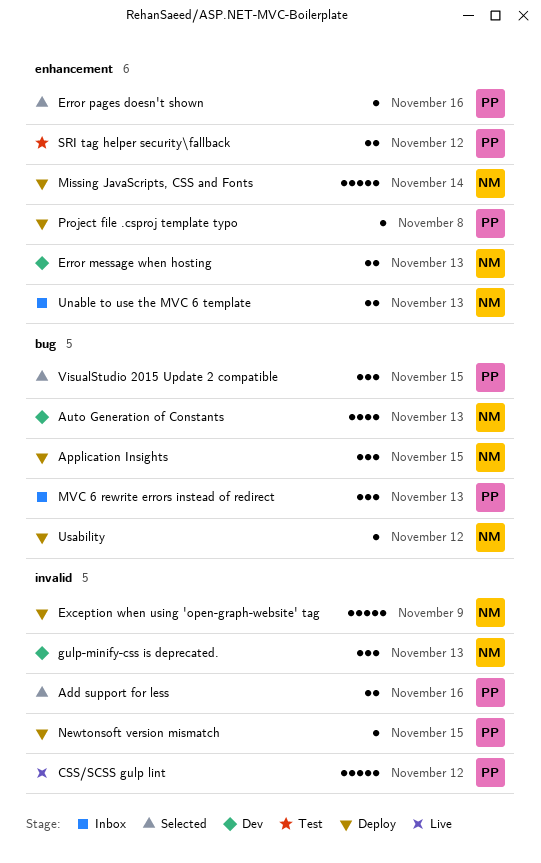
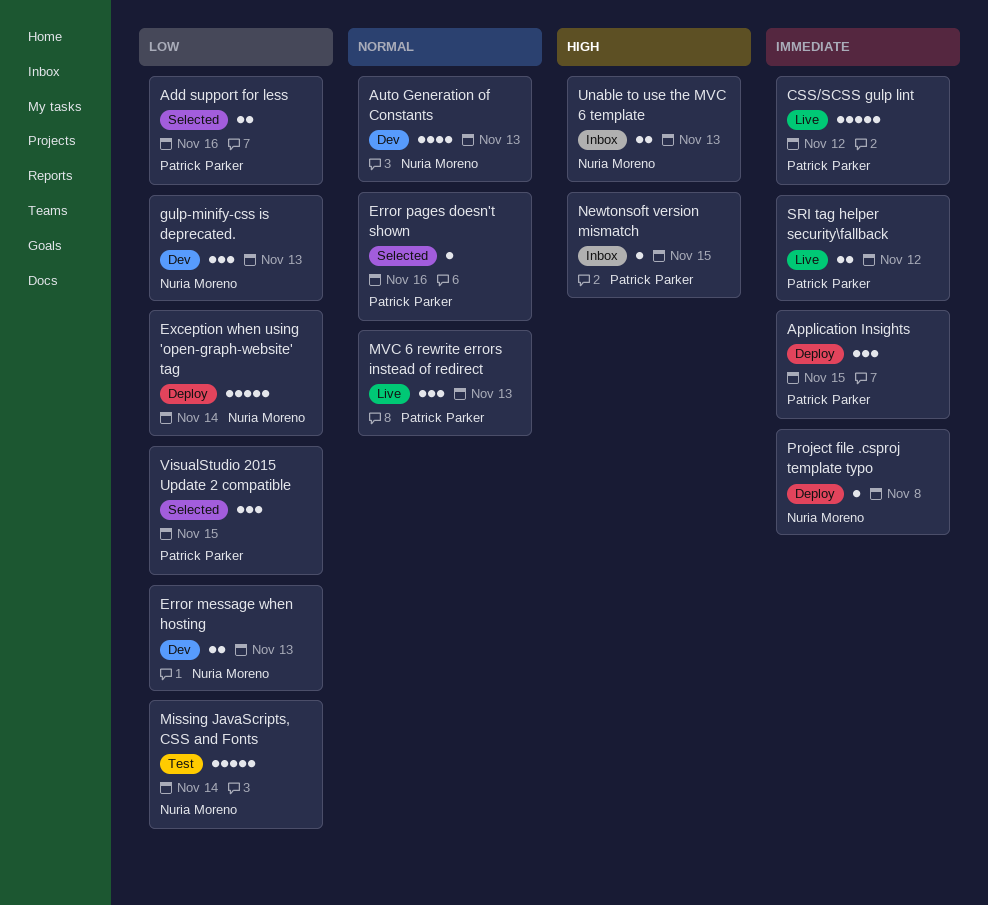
Application Insights, owner: Nuria Moreno -> Patrick Parker
Exception when using 'open-graph-website' tag, due: Nov 9 -> Nov 14
Missing JavaScripts, CSS and Fonts, status: Deploy -> Test
MVC 6 rewrite errors instead of redirect, status: Inbox -> Live
Newtonsoft version mismatch, status: Deploy -> Inbox
Project file .csproj template typo, owner: Patrick Parker -> Nuria Moreno
SRI tag helper security\fallback, status: Test -> Live
Usability: present -> none

